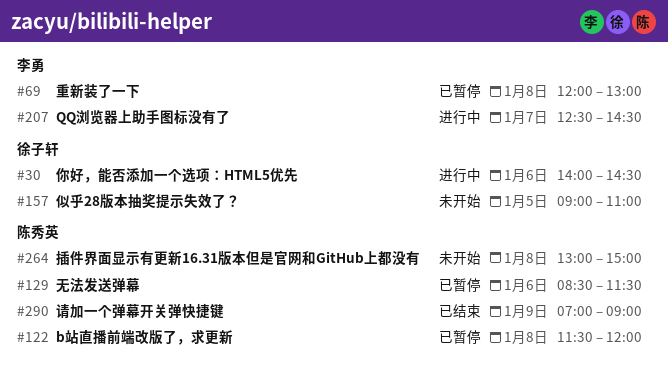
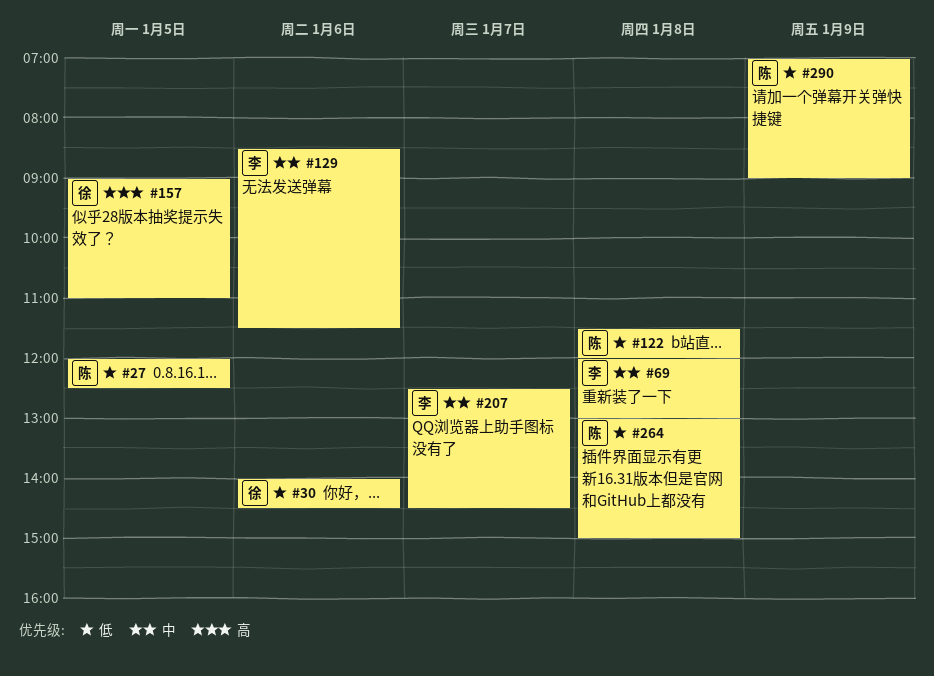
#27: none -> present
#129, owner: 陈秀英 -> 李勇

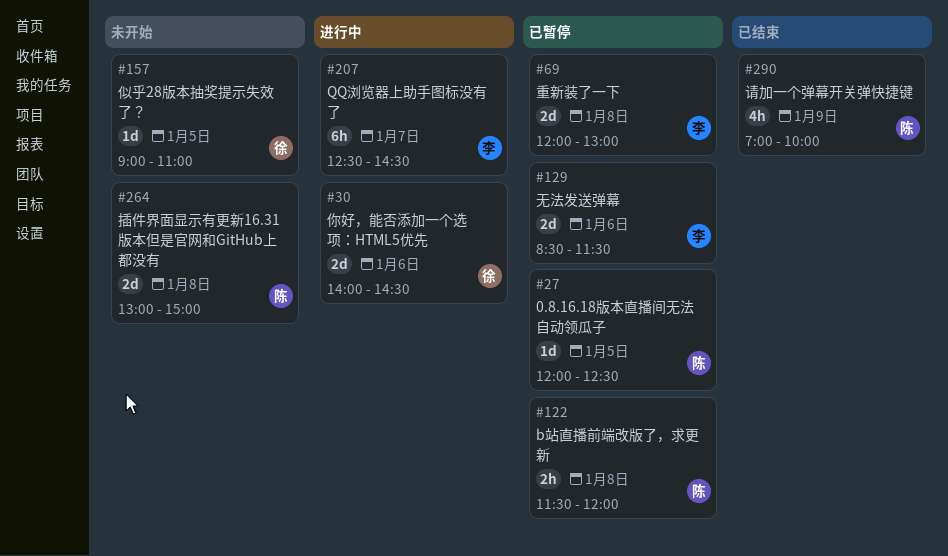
#290, ends: 09:00 -> 10:00

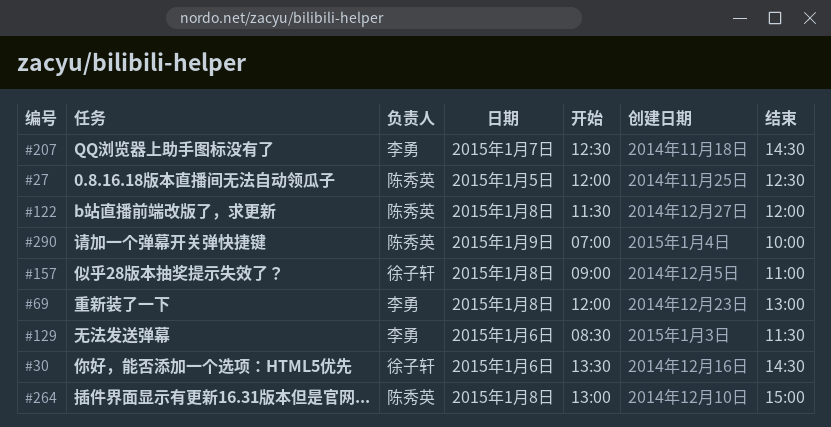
#30, begins: 14:00 -> 13:30
#157, day: Jan 5 -> Jan 8

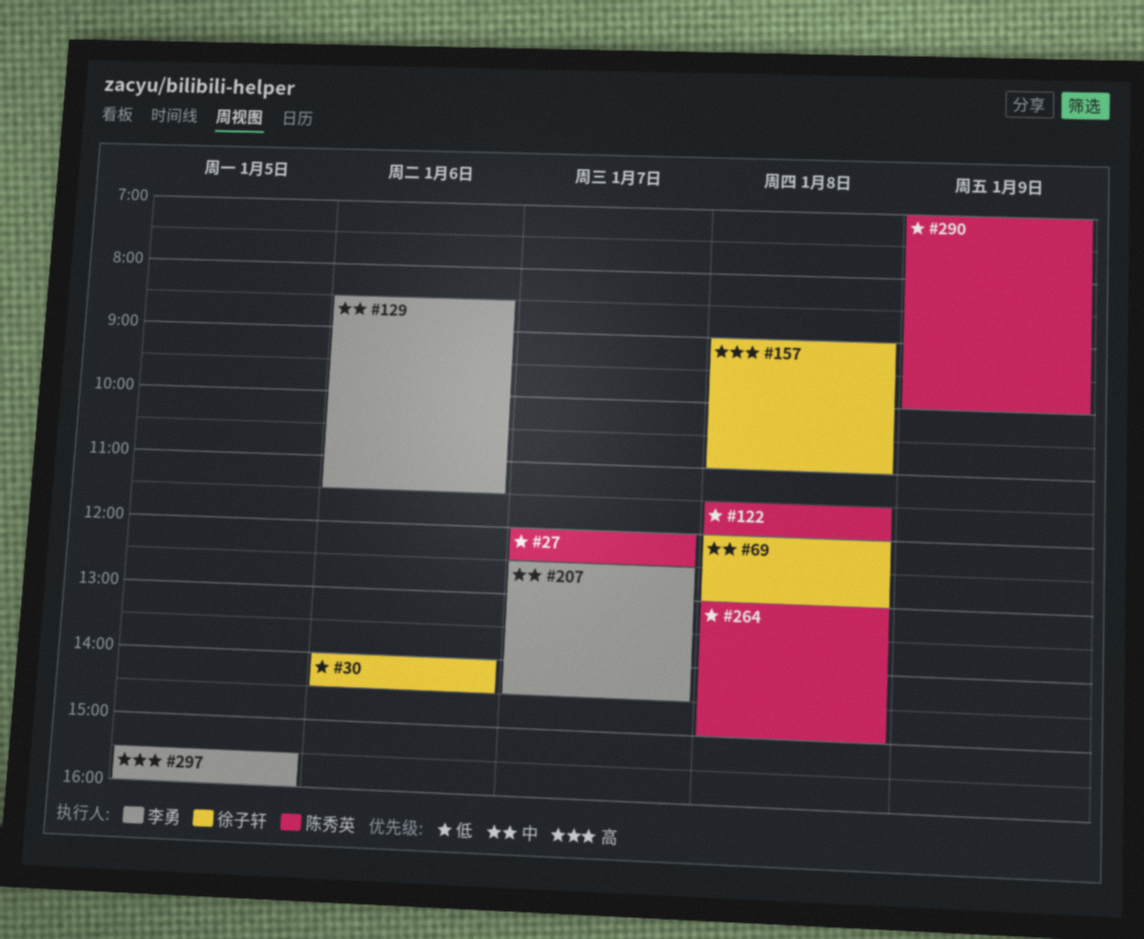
#27, day: Jan 5 -> Jan 7
#30, begins: 13:30 -> 14:00
#69, owner: 李勇 -> 徐子轩
#297: none -> present

